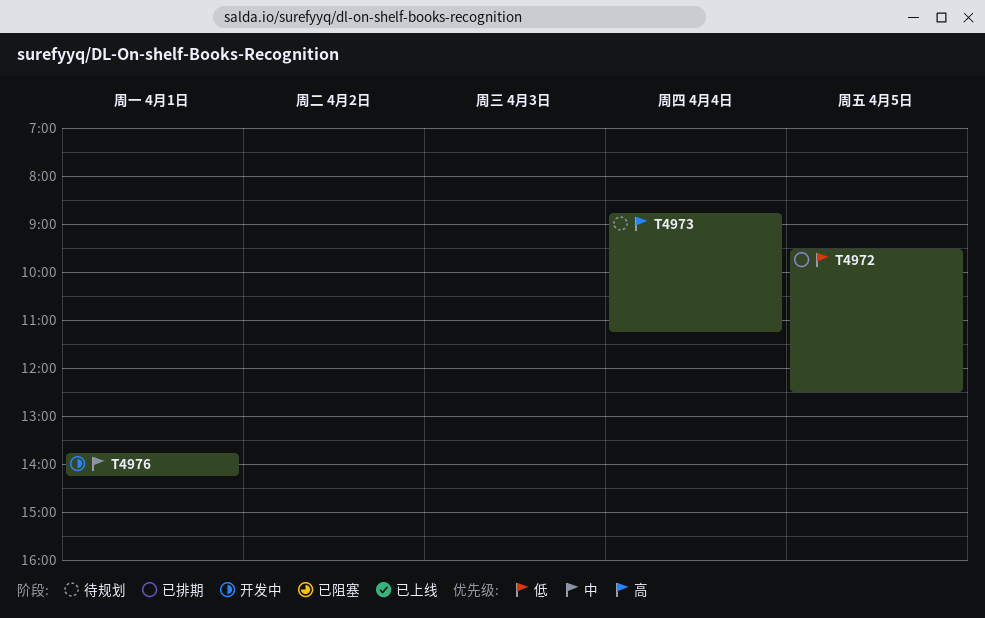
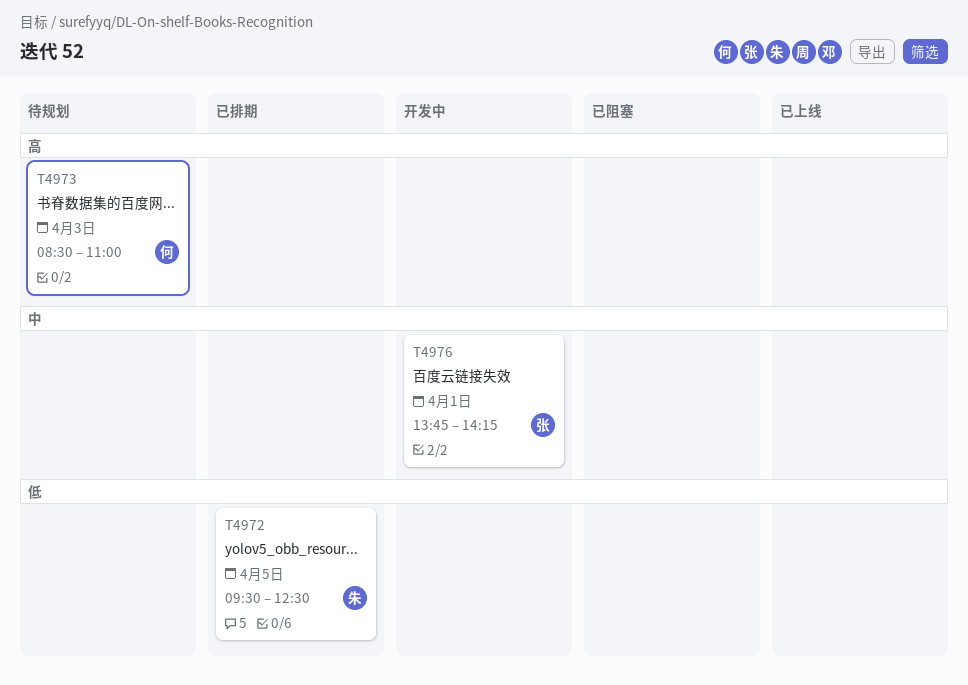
T4973, day: Apr 4 -> Apr 3
T4973, begins: 08:45 -> 08:30
T4973, ends: 11:15 -> 11:00

